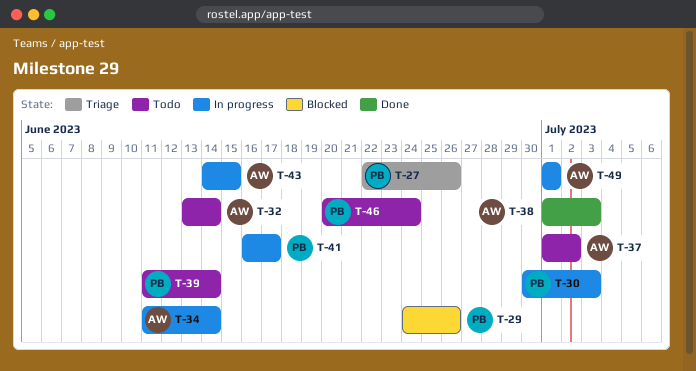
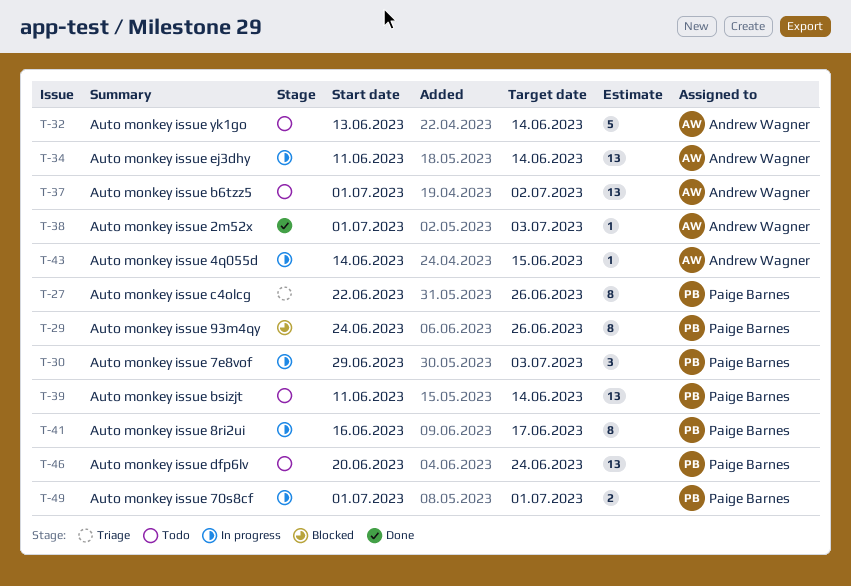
T-30, start: Jun 30 -> Jun 29
T-49, owner: Andrew Wagner -> Paige Barnes

